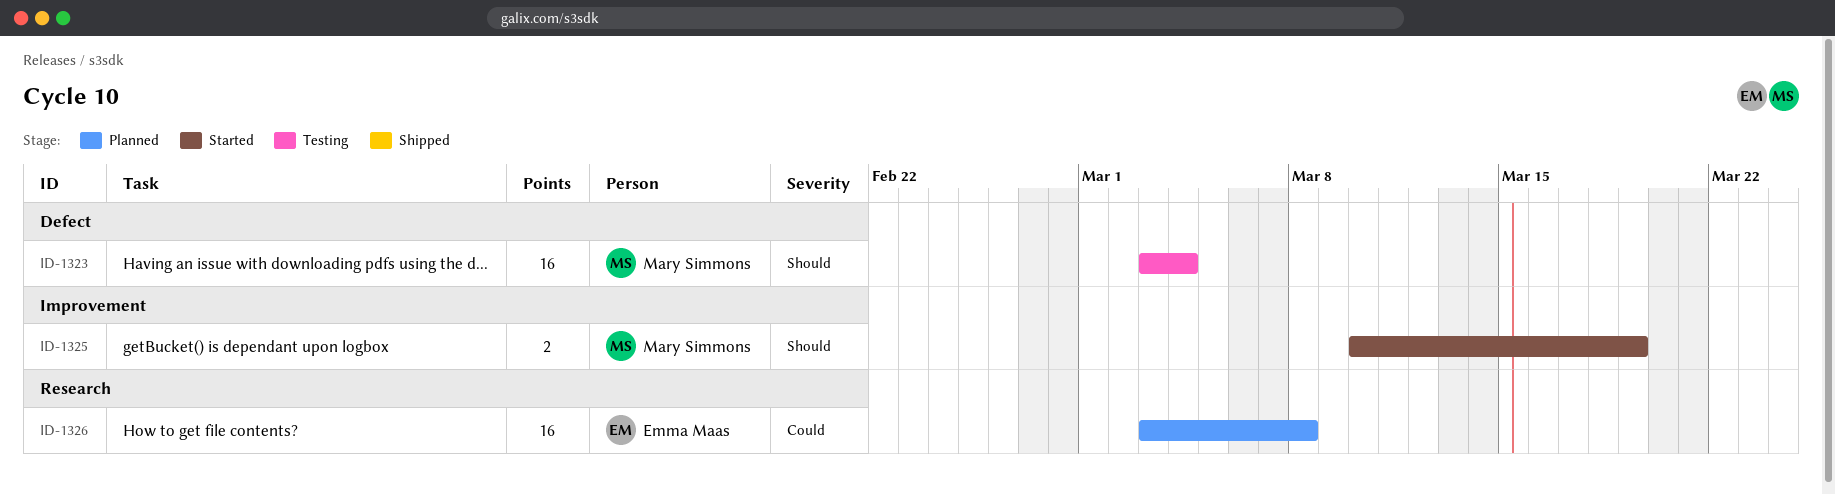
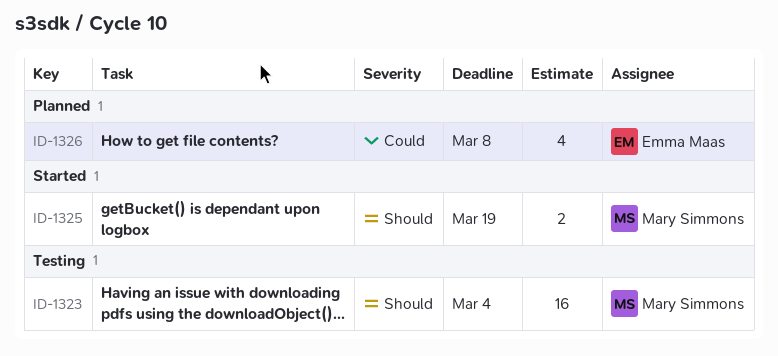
ID-1326, estimate: 16 -> 4

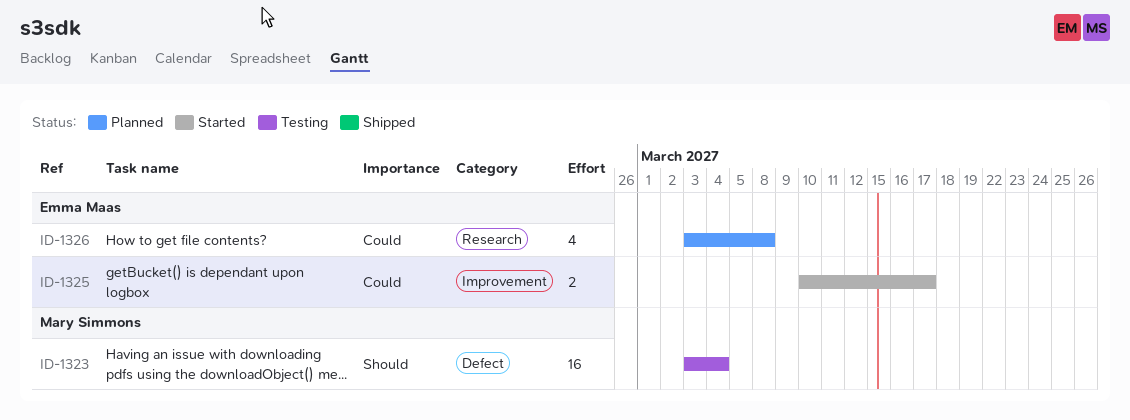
ID-1325, owner: Mary Simmons -> Emma Maas
ID-1325, priority: Should -> Could
ID-1325, due: Mar 19 -> Mar 17

